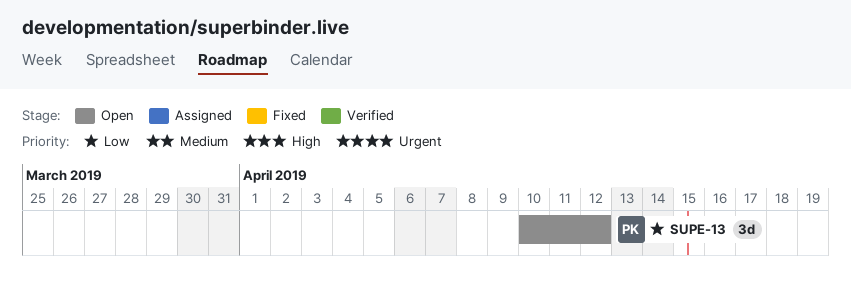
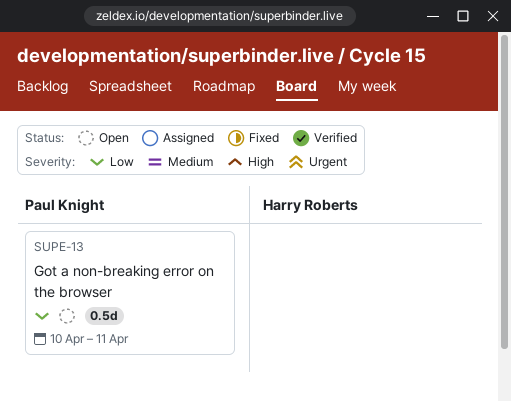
SUPE-13, estimate: 3d -> 0.5d
SUPE-13, due: Apr 12 -> Apr 11

